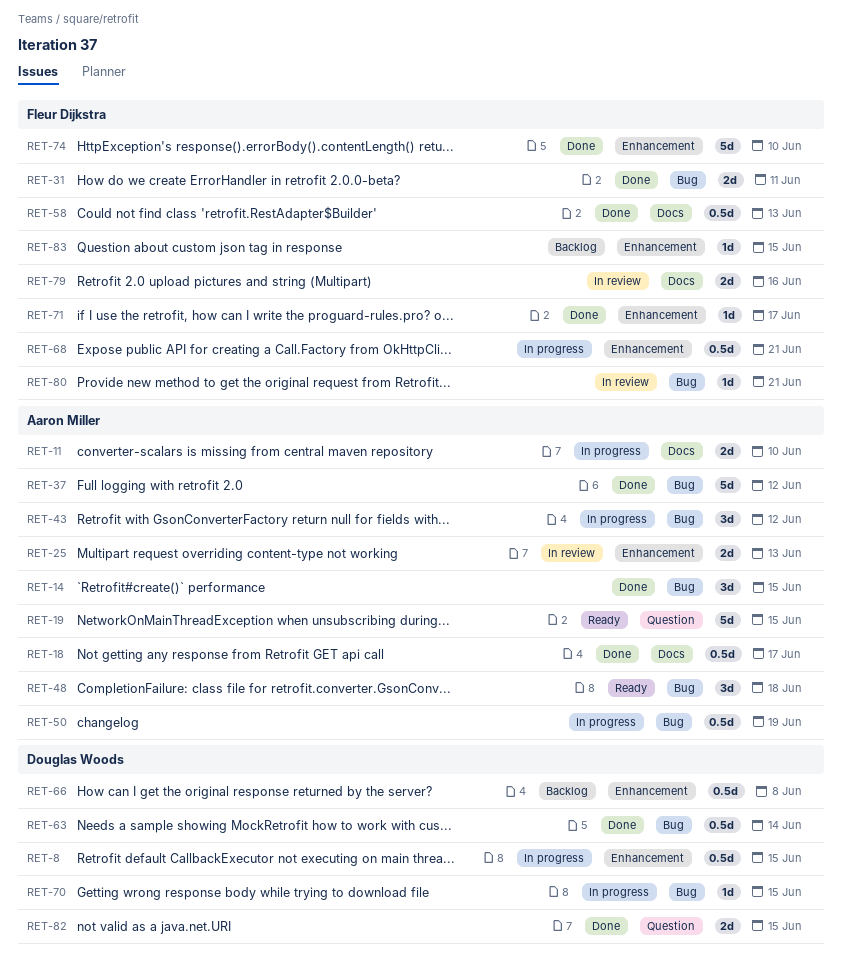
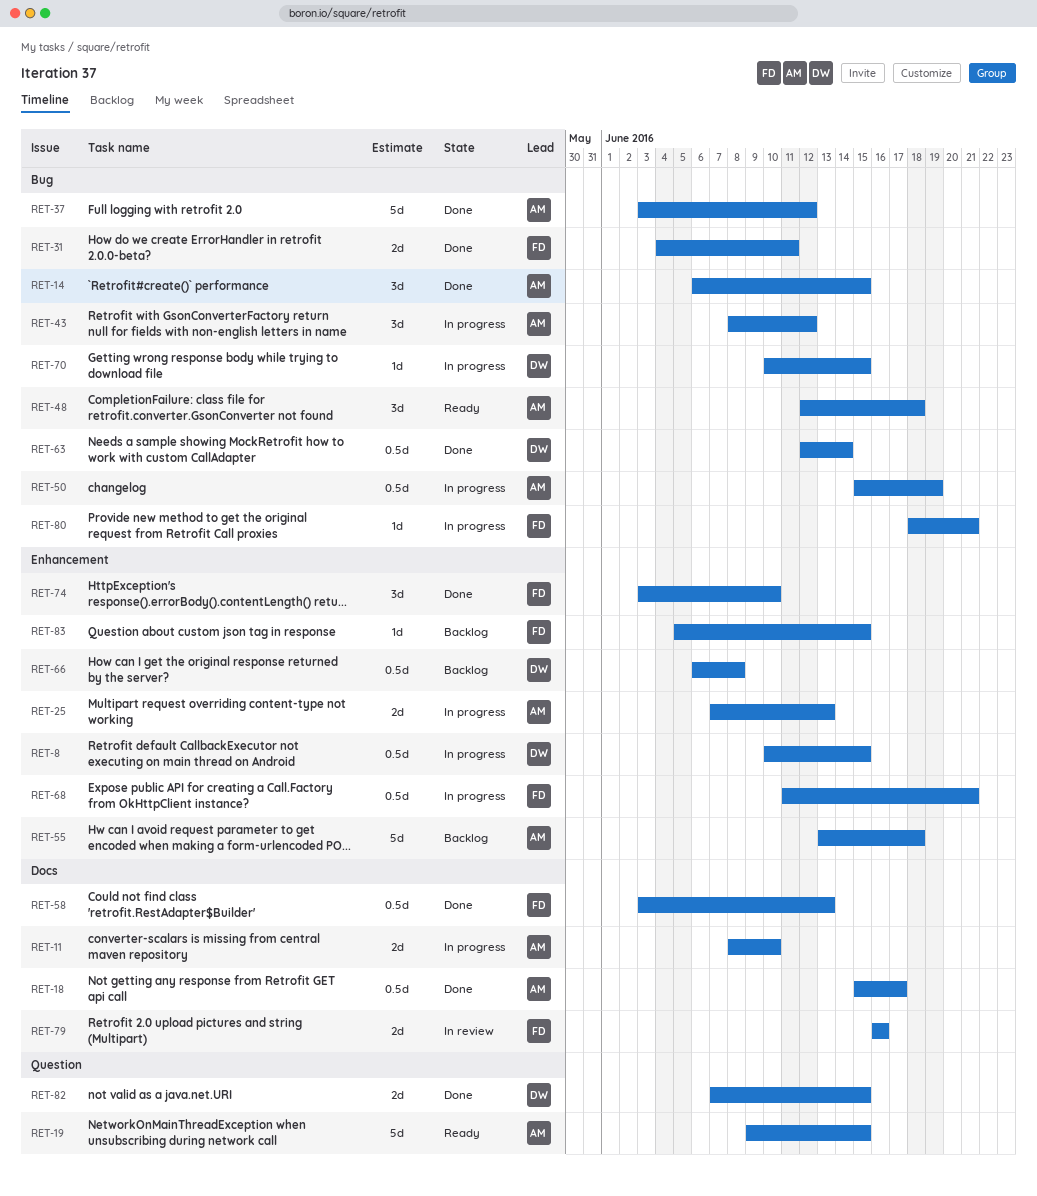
RET-25, status: In review -> In progress
RET-55: none -> present
RET-71: present -> none
RET-74, estimate: 5d -> 3d
RET-80, status: In review -> In progress

